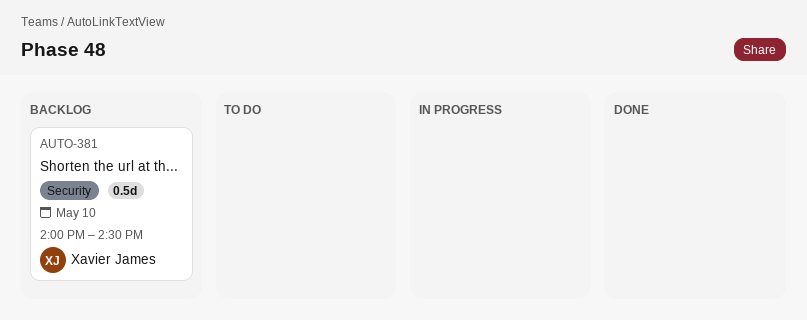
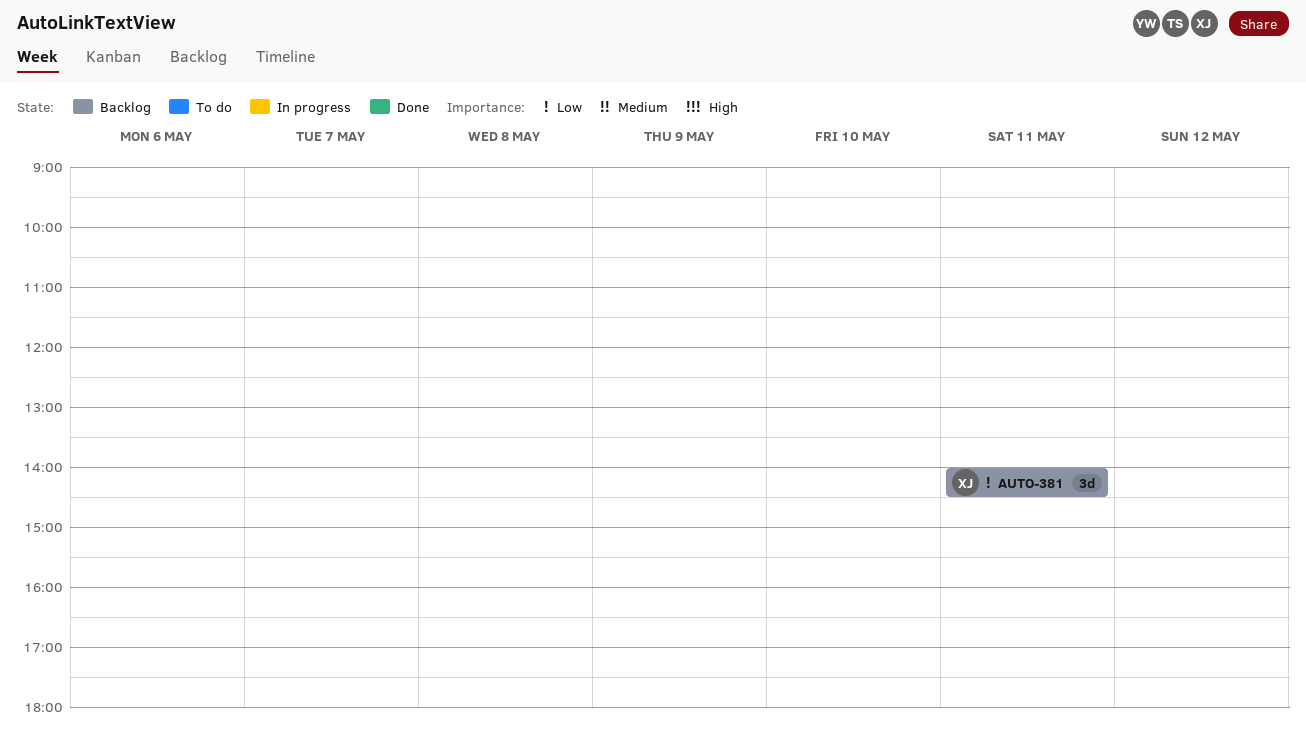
AUTO-381, estimate: 0.5d -> 3d
AUTO-381, day: May 10 -> May 11

